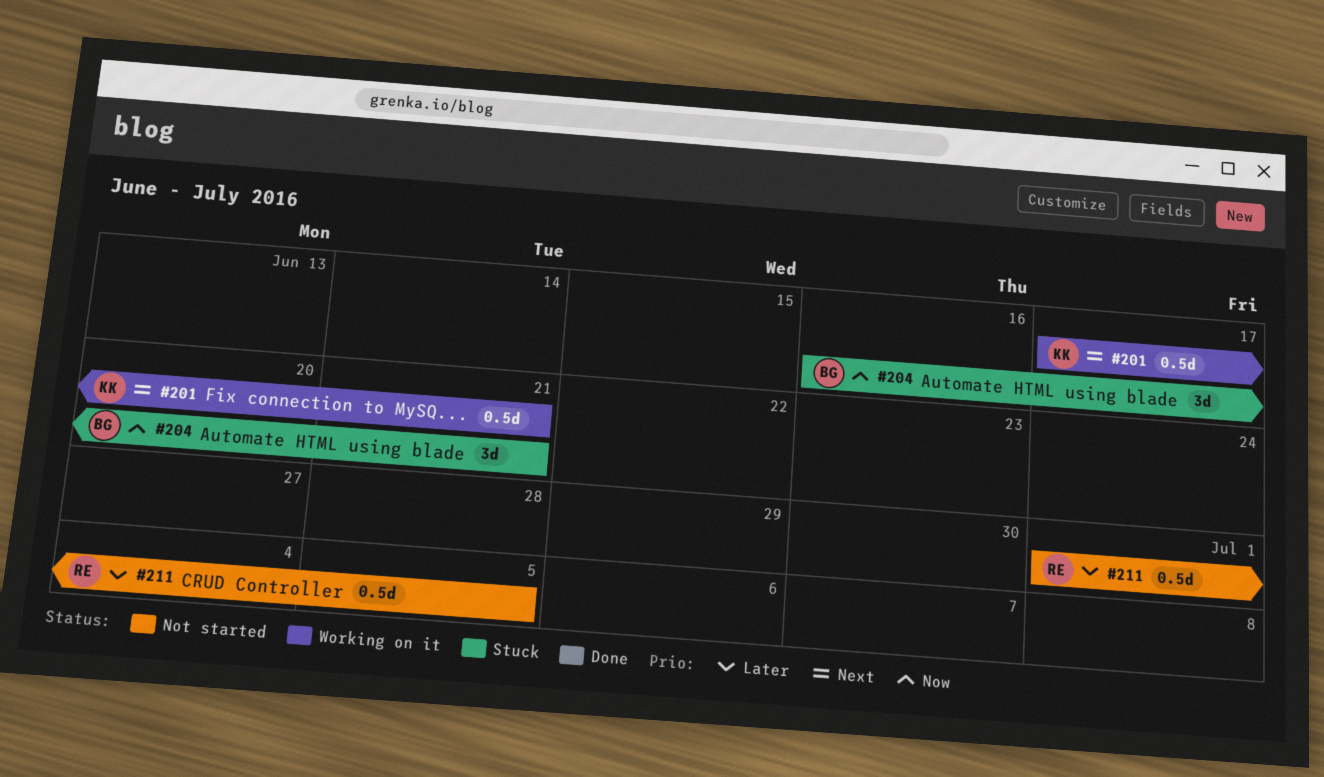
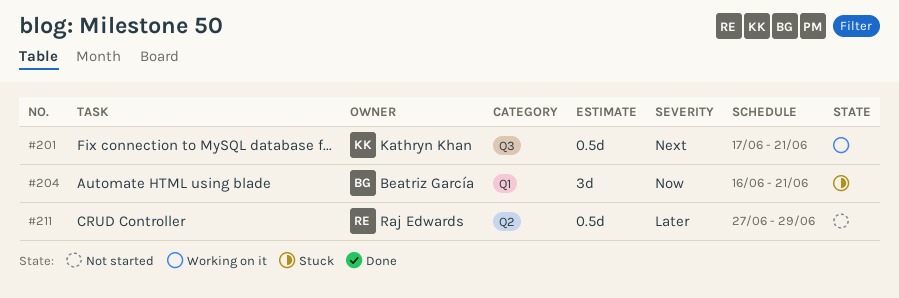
#211, start: Jul 1 -> Jun 27
#211, due: Jul 5 -> Jun 29

